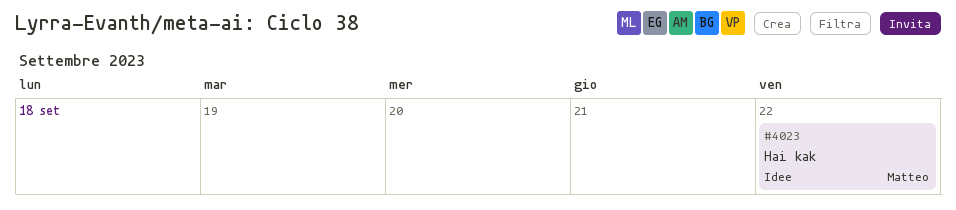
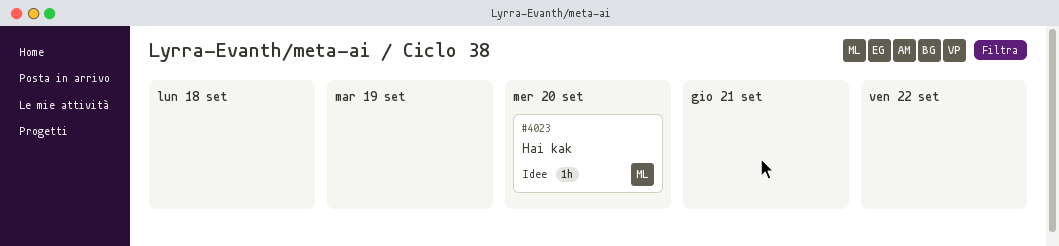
#4023, due: Sep 22 -> Sep 20

